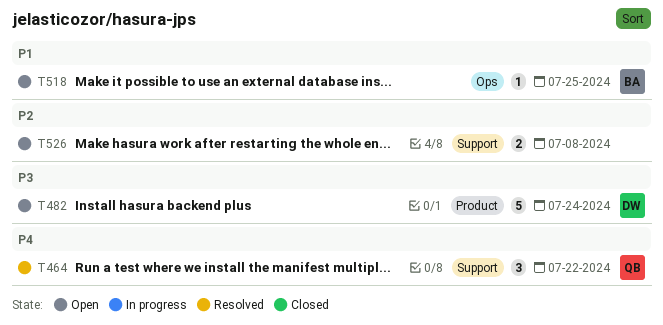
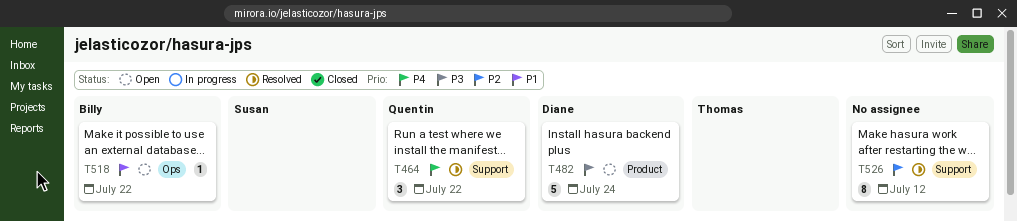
T518, due: Jul 25 -> Jul 22
T526, status: Open -> Resolved
T526, estimate: 2 -> 8
T526, due: Jul 8 -> Jul 12

